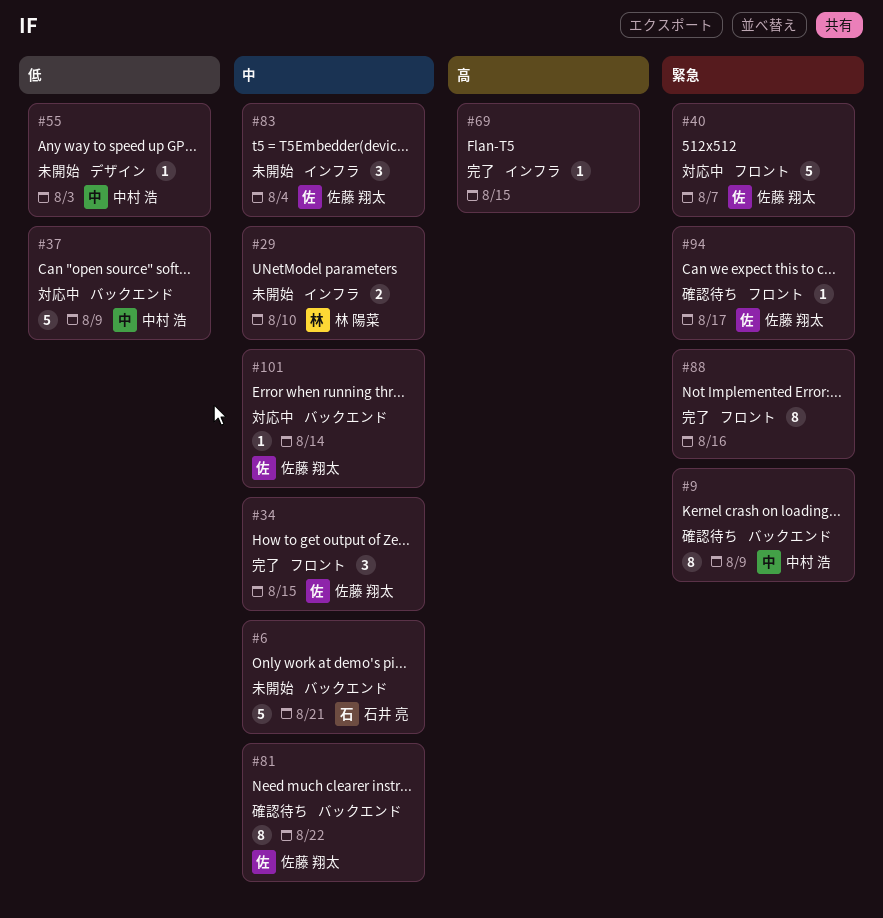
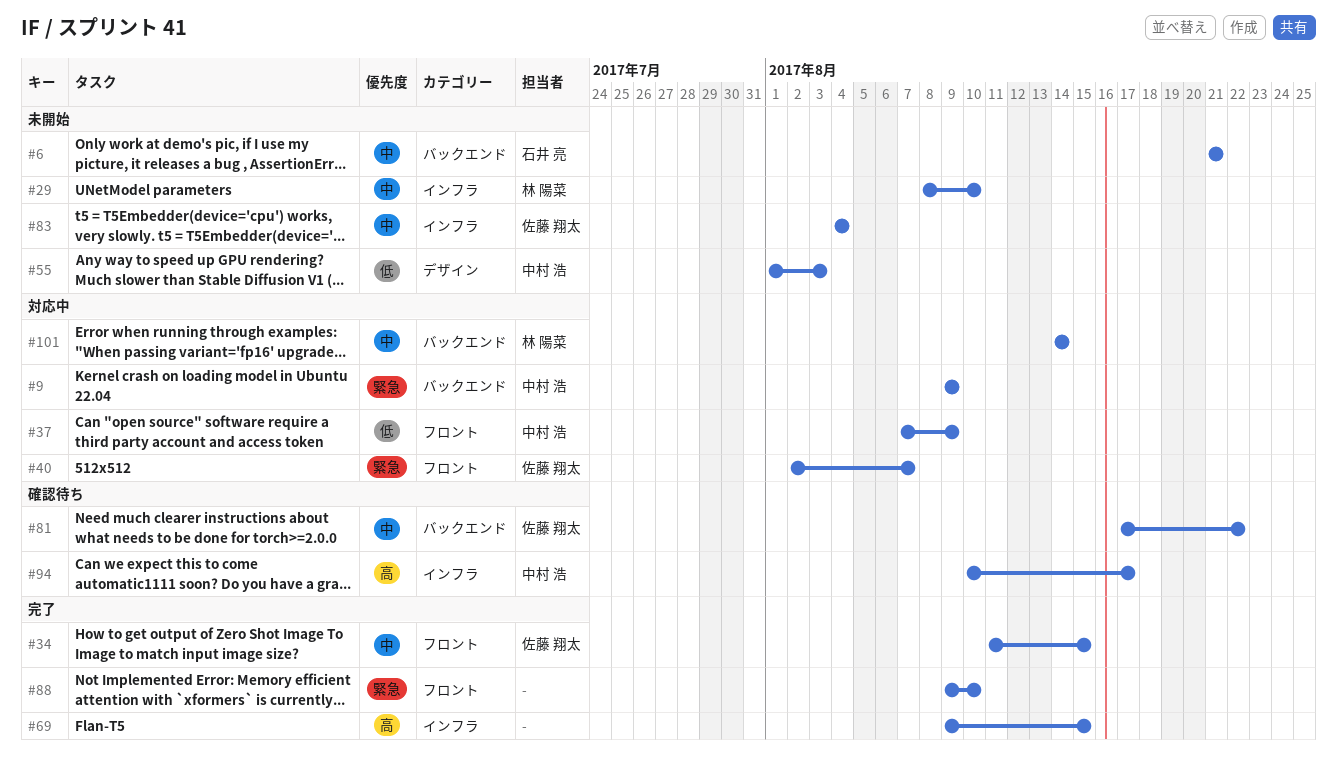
#9, status: 確認待ち -> 対応中
#37, label: バックエンド -> フロント
#88, due: Aug 16 -> Aug 10
#94, owner: 佐藤 翔太 -> 中村 浩
#94, priority: 緊急 -> 高
#94, label: フロント -> インフラ
#101, owner: 佐藤 翔太 -> 林 陽菜

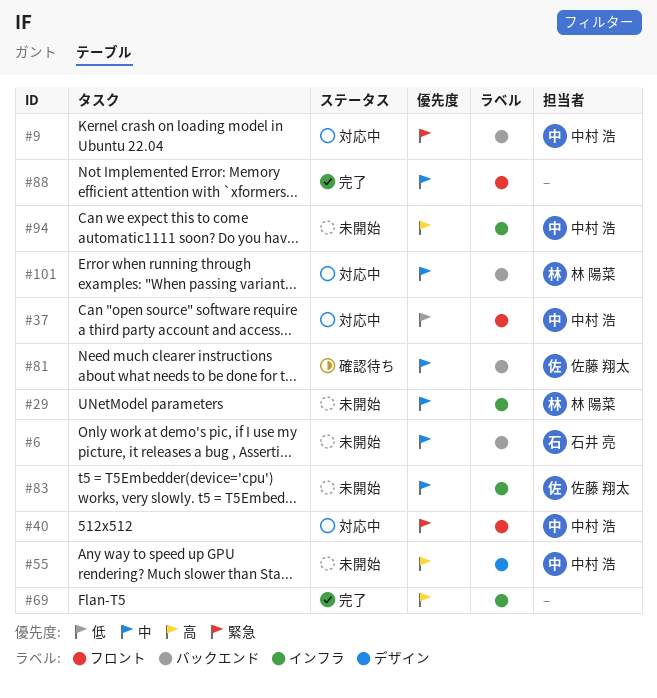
#34: present -> none
#40, owner: 佐藤 翔太 -> 中村 浩
#55, priority: 低 -> 高
#88, priority: 緊急 -> 中
#94, status: 確認待ち -> 未開始

